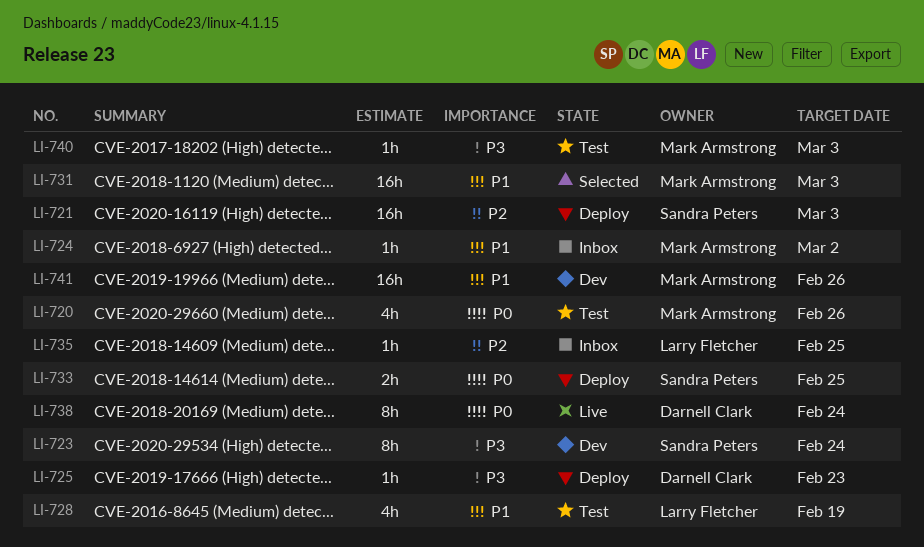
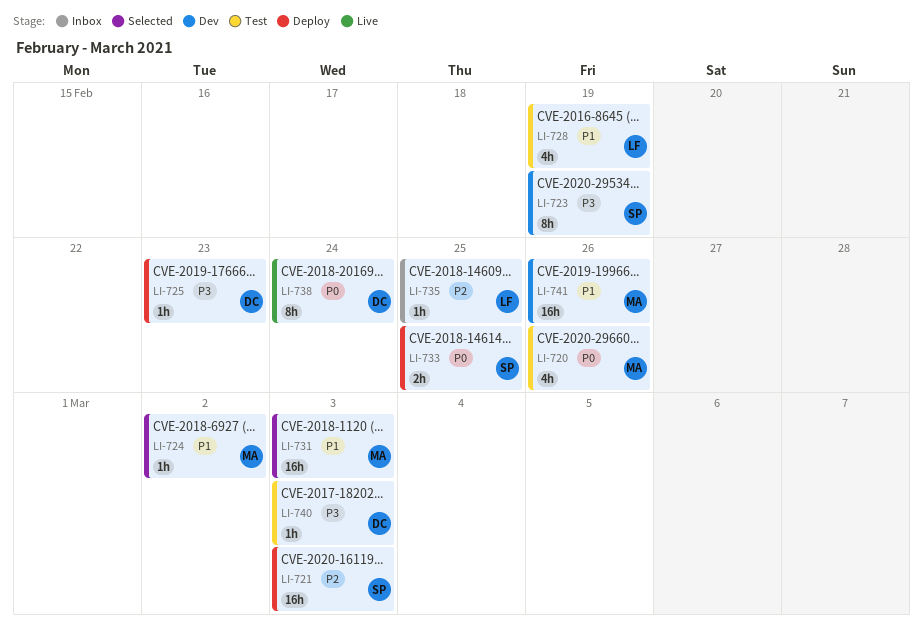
LI-723, due: Feb 24 -> Feb 19
LI-724, status: Inbox -> Selected
LI-740, owner: Mark Armstrong -> Darnell Clark

